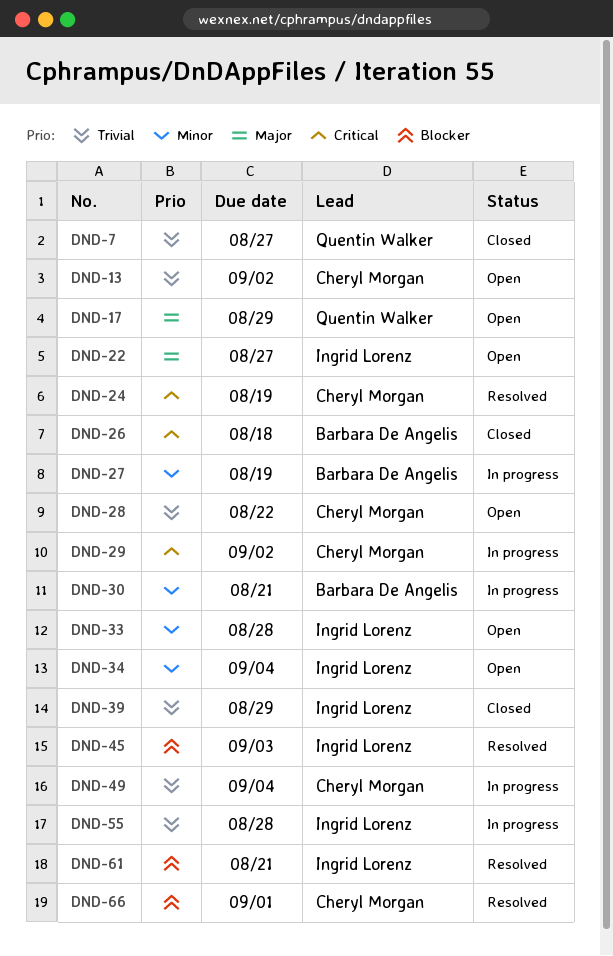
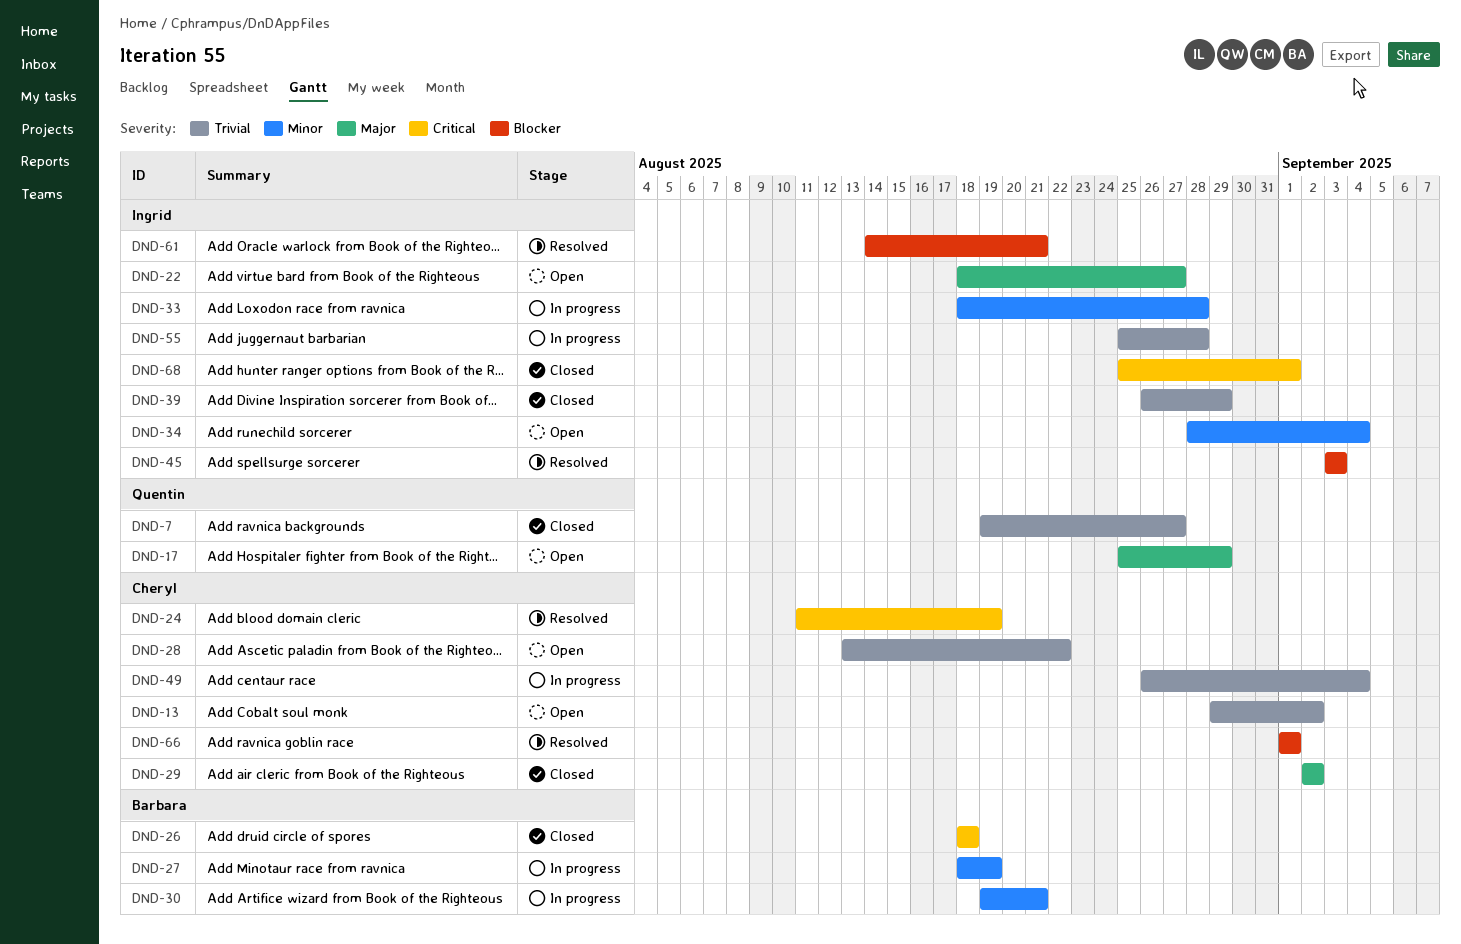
DND-29, status: In progress -> Closed
DND-29, priority: Critical -> Major
DND-33, status: Open -> In progress
DND-68: none -> present

